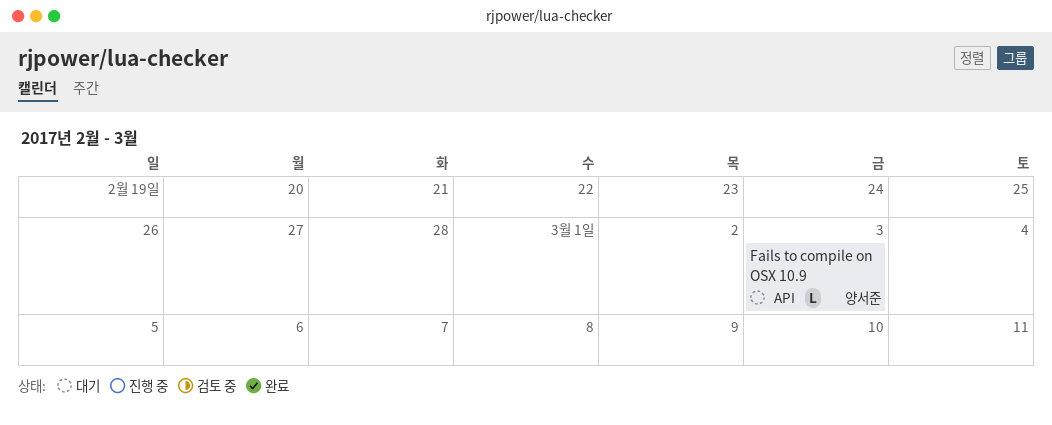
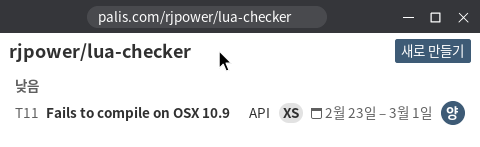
Fails to compile on OSX 10.9, estimate: L -> XS
Fails to compile on OSX 10.9, due: Mar 3 -> Mar 1

